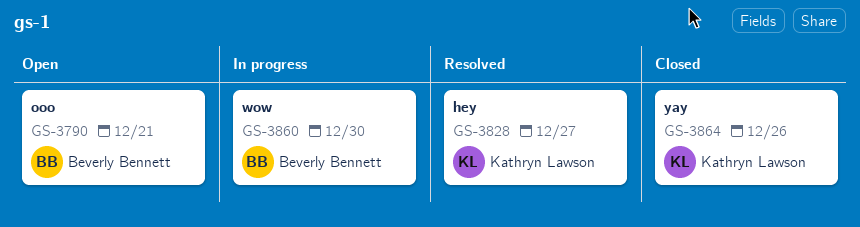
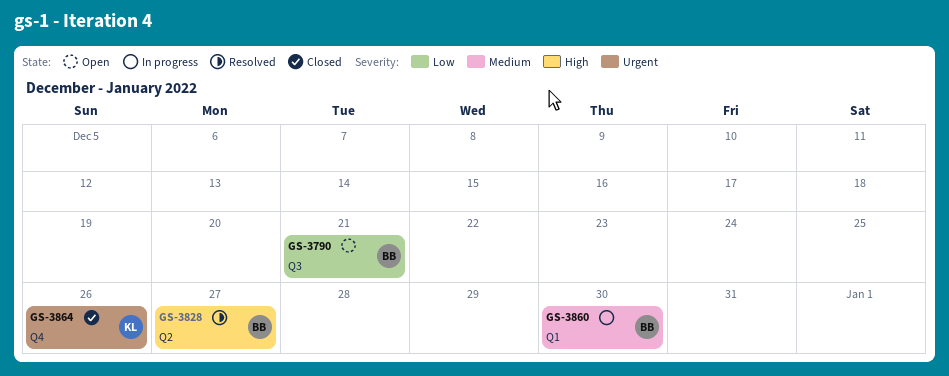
GS-3828, owner: Kathryn Lawson -> Beverly Bennett

